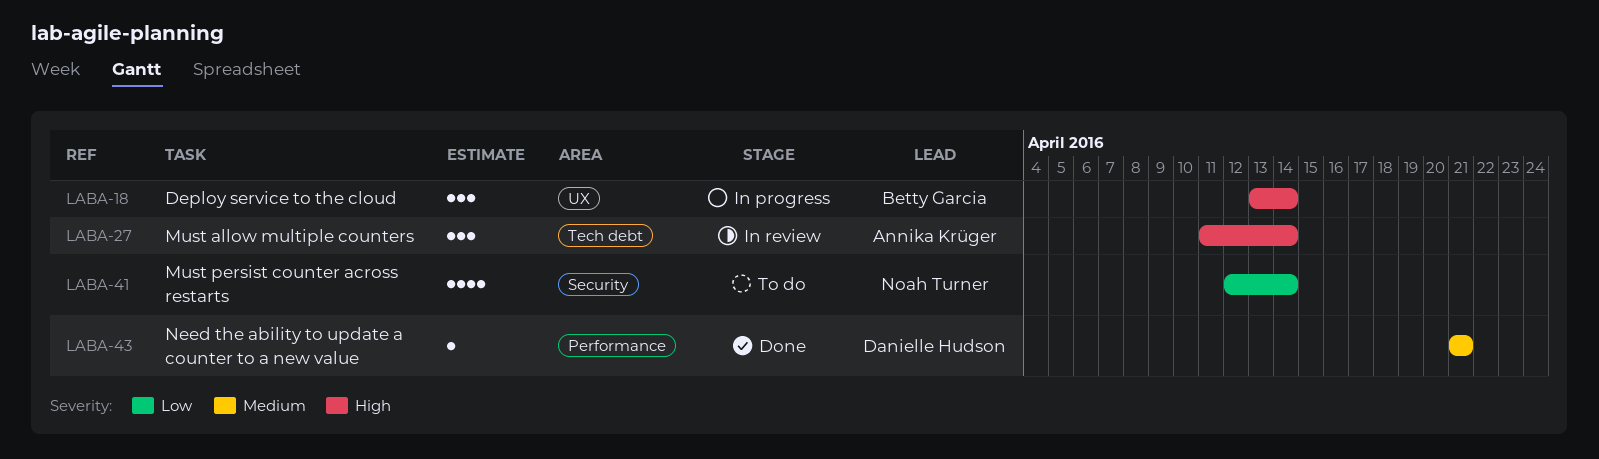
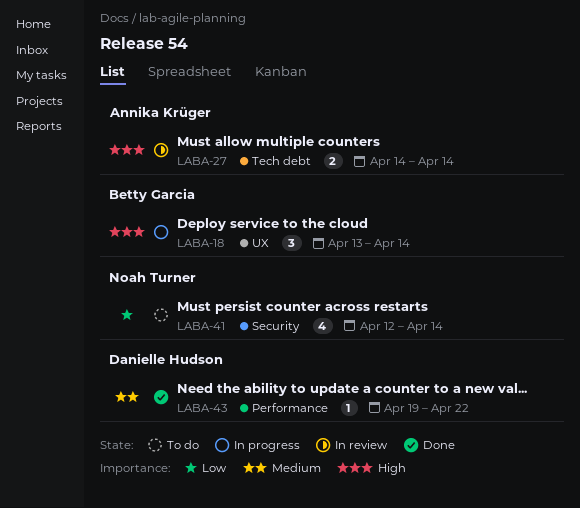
LABA-27, estimate: 3 -> 2
LABA-27, start: Apr 11 -> Apr 14
LABA-43, start: Apr 21 -> Apr 19
LABA-43, due: Apr 21 -> Apr 22

